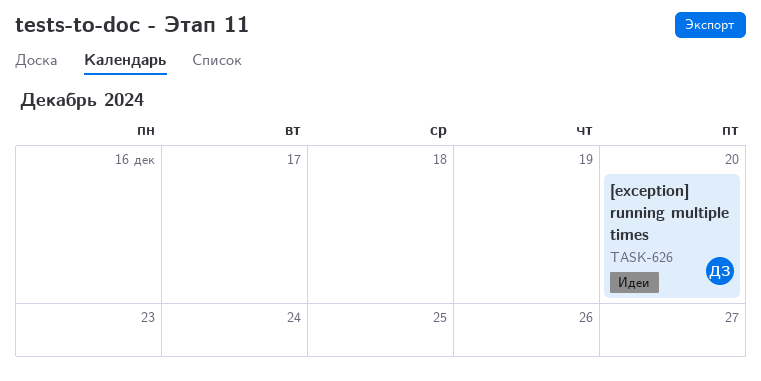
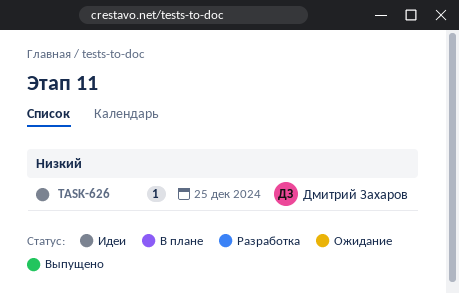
TASK-626, due: Dec 20 -> Dec 25

